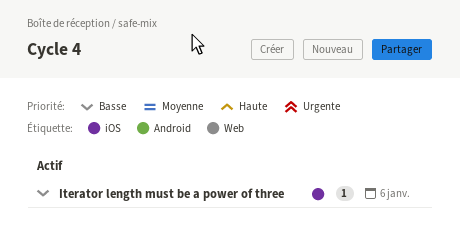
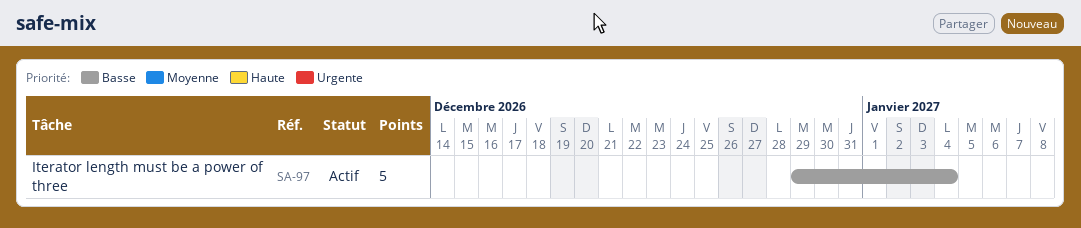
Iterator length must be a power of three, estimate: 1 -> 5
Iterator length must be a power of three, due: Jan 6 -> Jan 4

